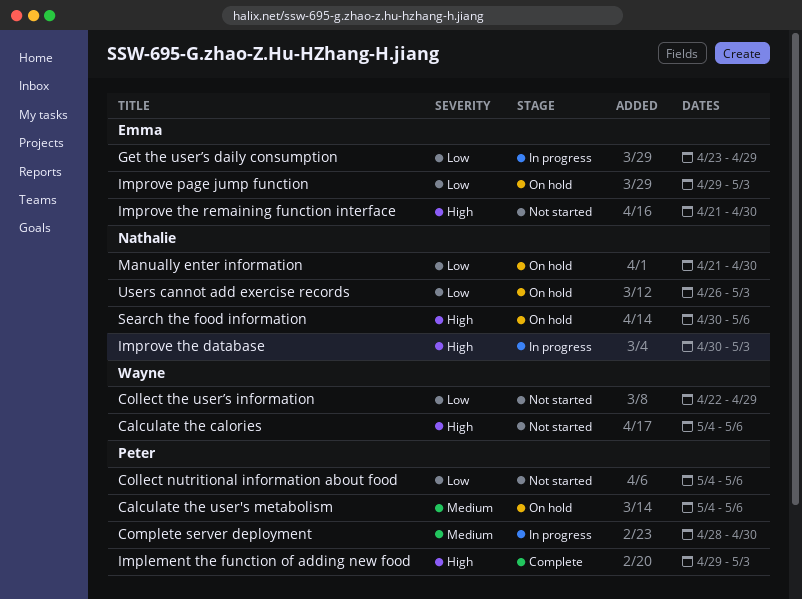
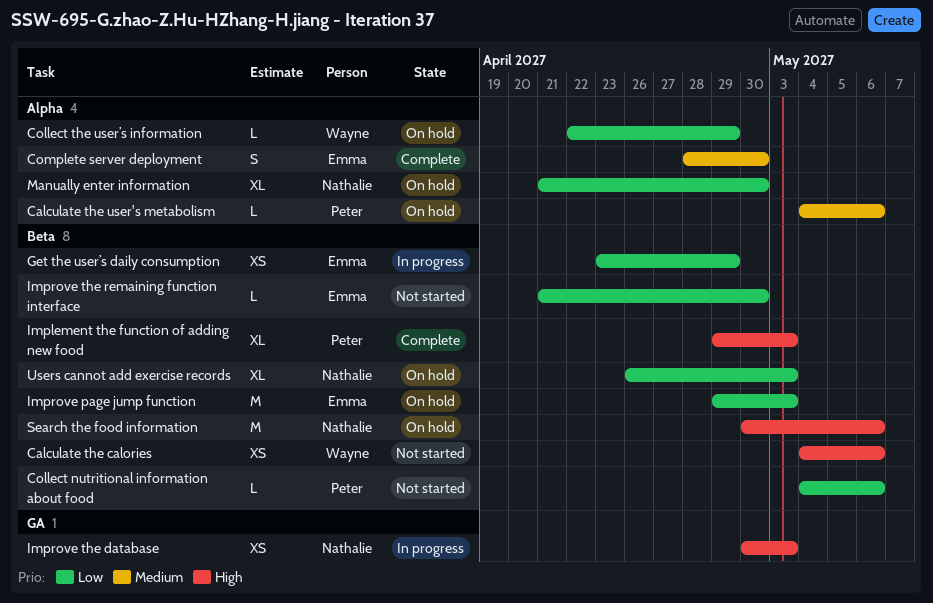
Collect the user’s information, status: Not started -> On hold
Complete server deployment, status: In progress -> Complete
Complete server deployment, owner: Peter -> Emma
Improve the remaining function interface, priority: High -> Low

